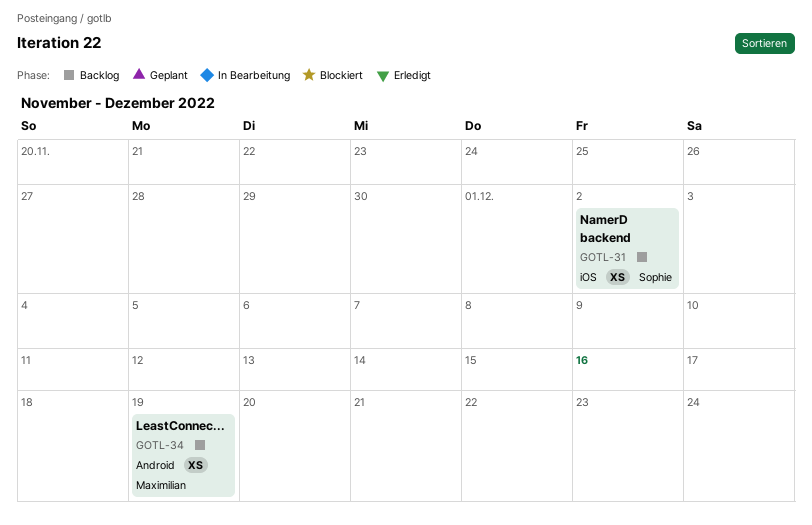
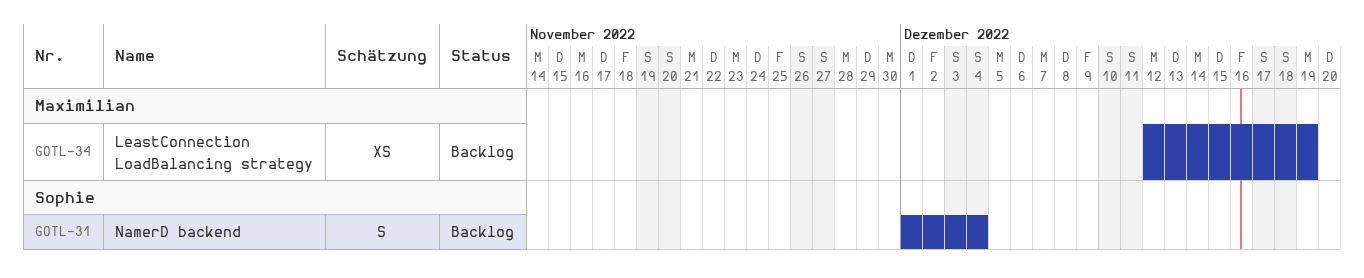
GOTL-31, estimate: XS -> S
GOTL-31, due: Dec 2 -> Dec 4

